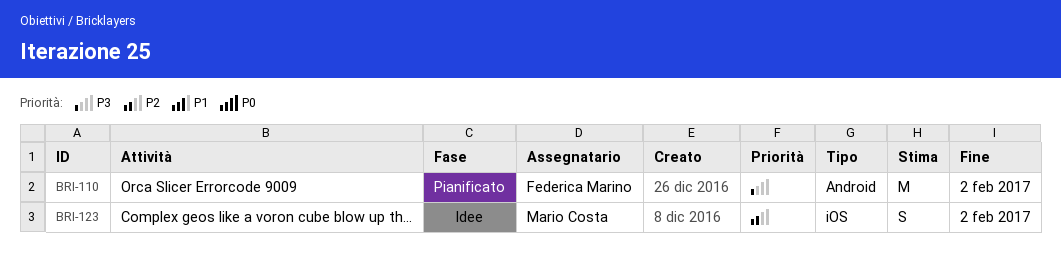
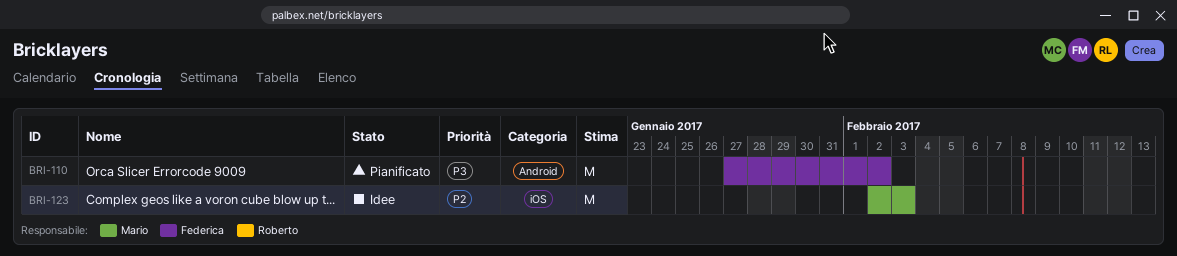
BRI-123, estimate: S -> M
BRI-123, due: Feb 2 -> Feb 3

